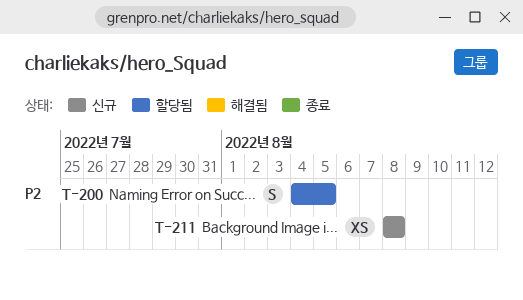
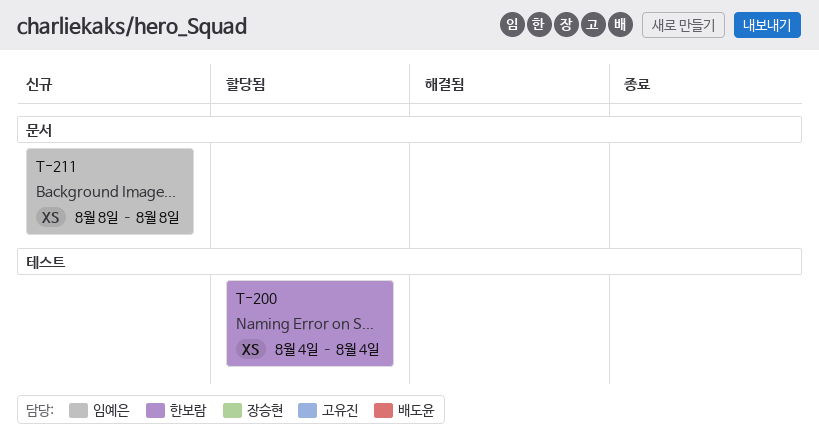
T-200, estimate: S -> XS
T-200, due: Aug 5 -> Aug 4

